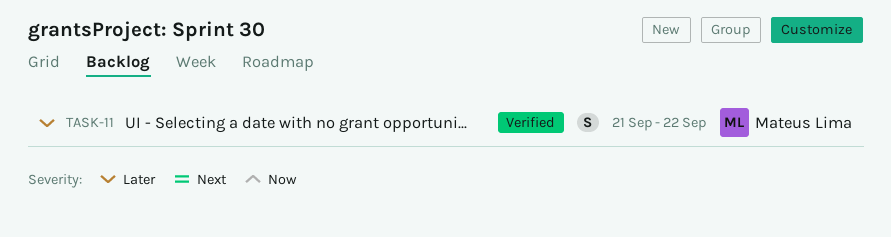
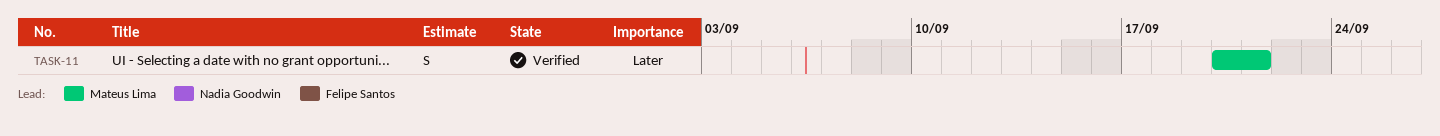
TASK-11, start: Sep 21 -> Sep 20
TASK-11, due: Sep 22 -> Sep 21

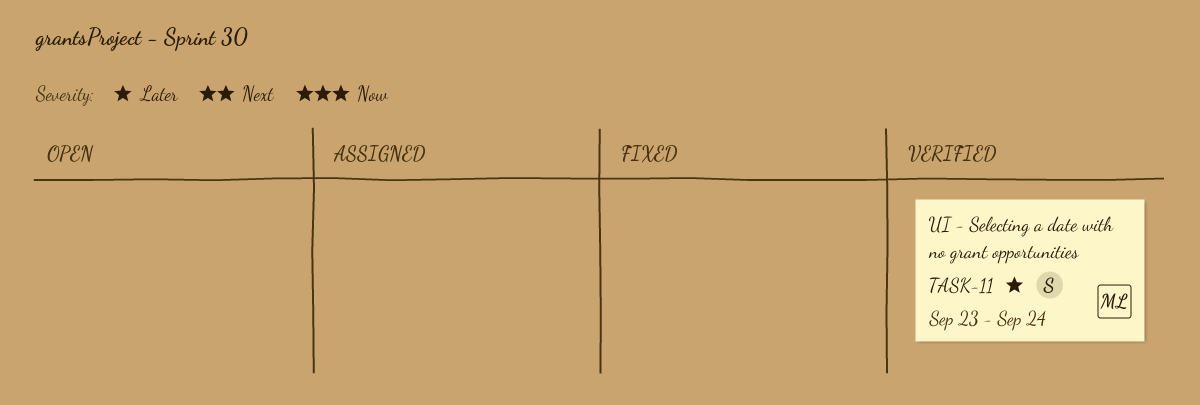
TASK-11, start: Sep 20 -> Sep 23
TASK-11, due: Sep 21 -> Sep 24

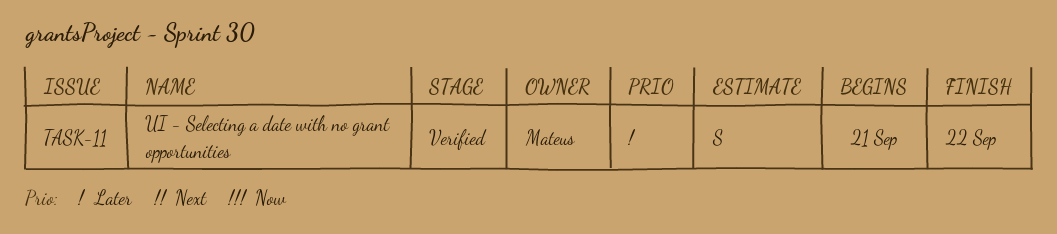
TASK-11, start: Sep 23 -> Sep 21
TASK-11, due: Sep 24 -> Sep 22

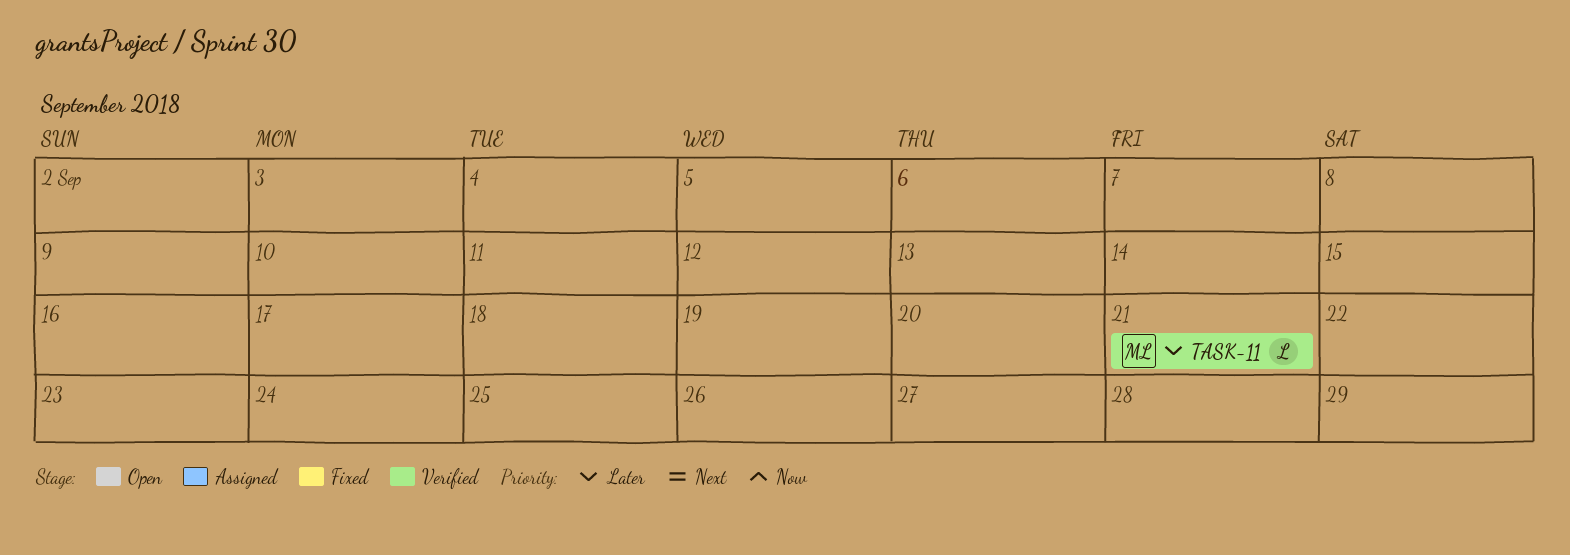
TASK-11, estimate: S -> L
TASK-11, due: Sep 22 -> Sep 21

